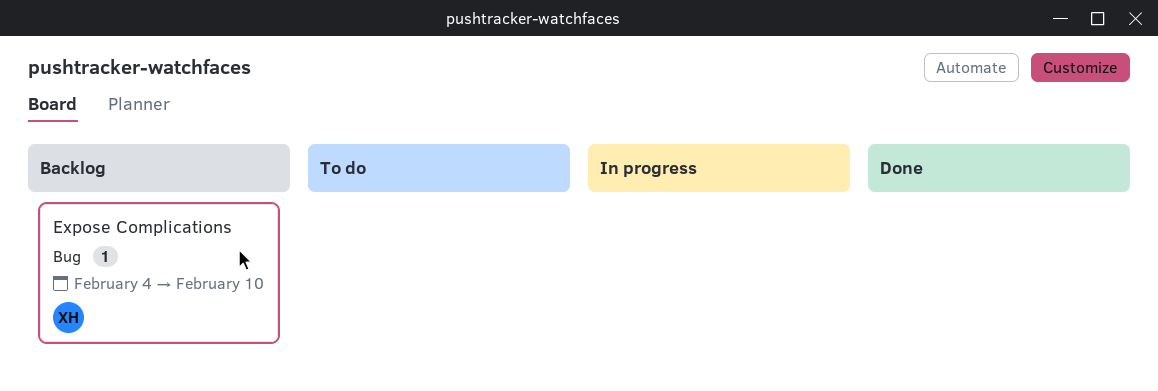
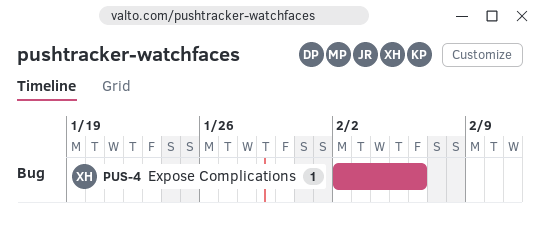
Expose Complications, start: Feb 4 -> Feb 2
Expose Complications, due: Feb 10 -> Feb 6

